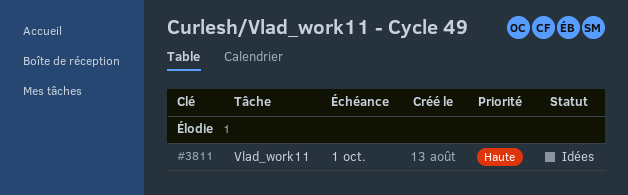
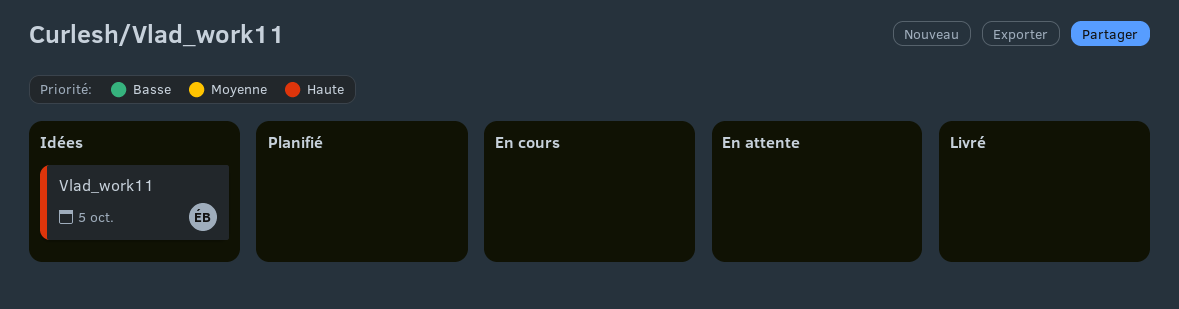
Vlad_work11, due: Oct 1 -> Oct 5

